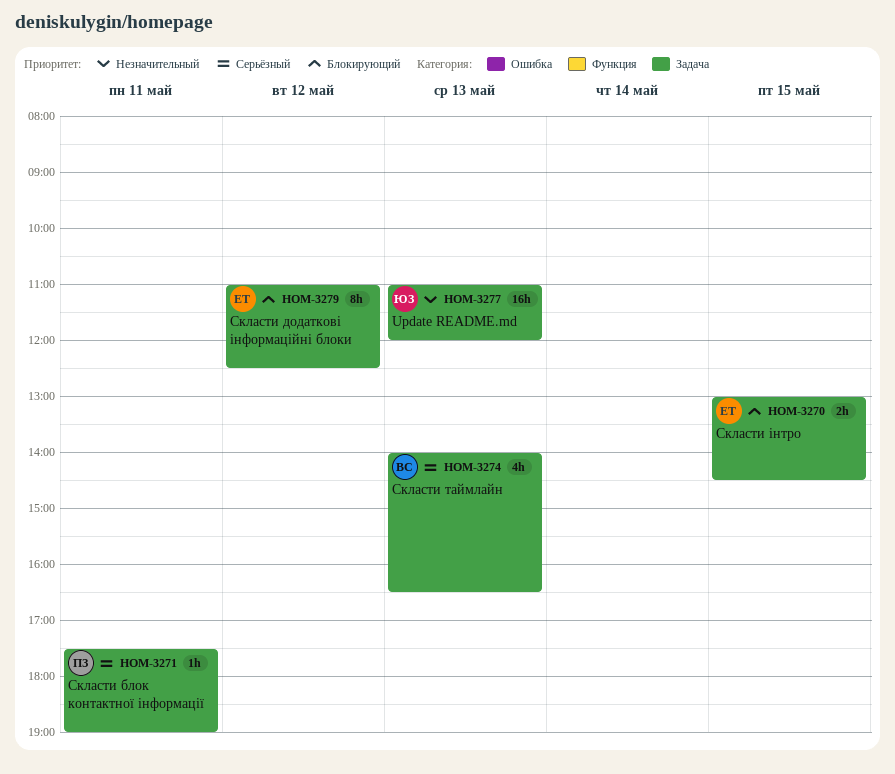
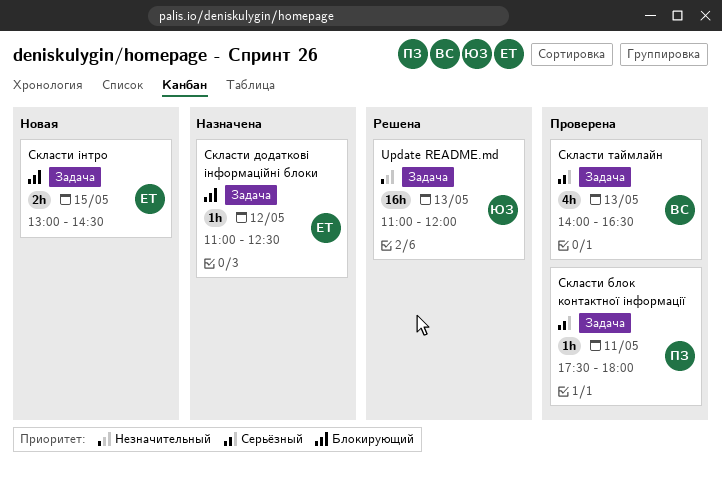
Скласти блок контактної інформації, ends: 19:00 -> 18:00
Скласти додаткові інформаційні блоки, estimate: 8h -> 1h

